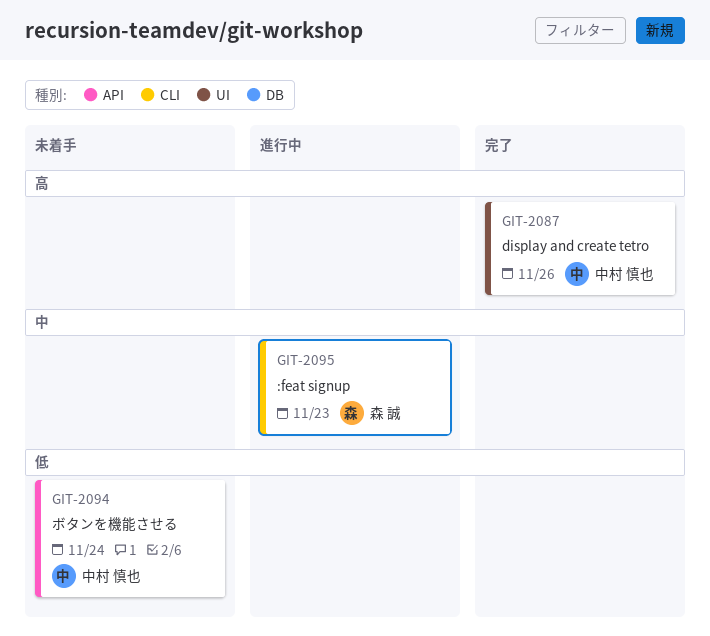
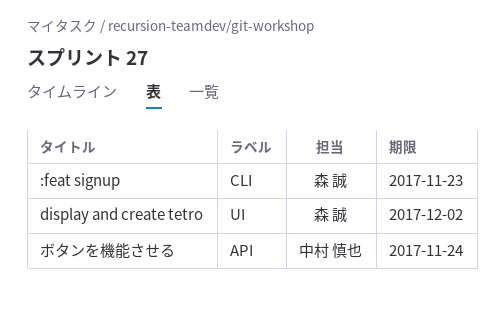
display and create tetro, owner: 中村 慎也 -> 森 誠
display and create tetro, due: Nov 26 -> Dec 2

